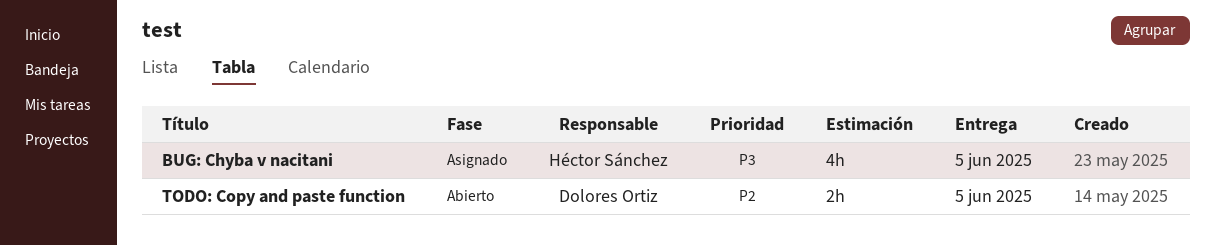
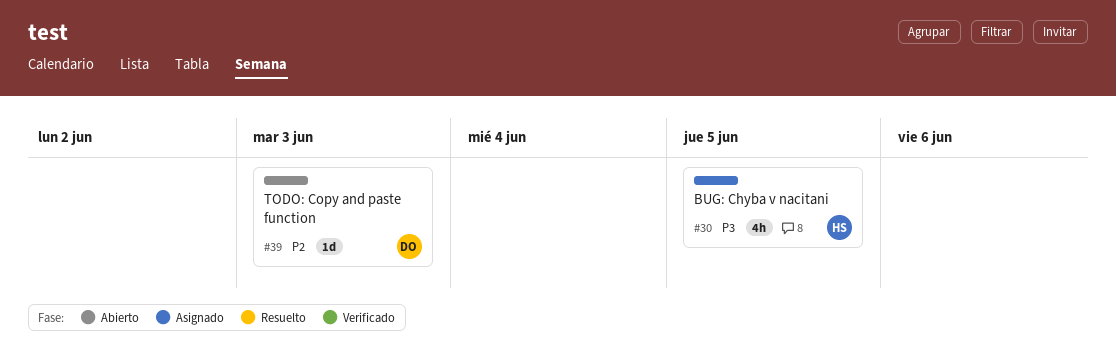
TODO: Copy and paste function, estimate: 2h -> 1d
TODO: Copy and paste function, due: Jun 5 -> Jun 3

